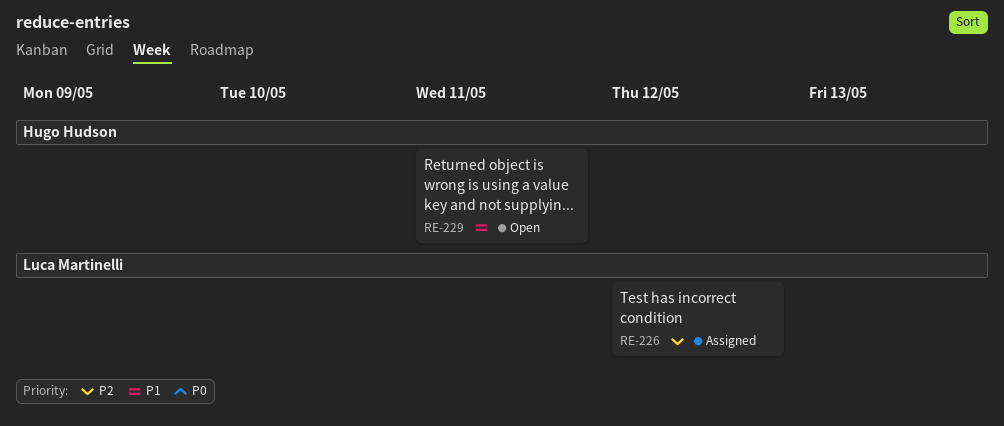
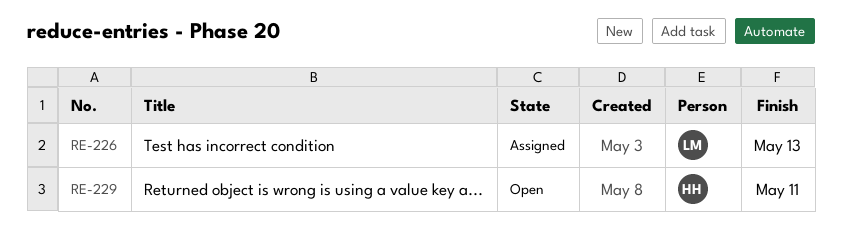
RE-226, due: May 12 -> May 13

